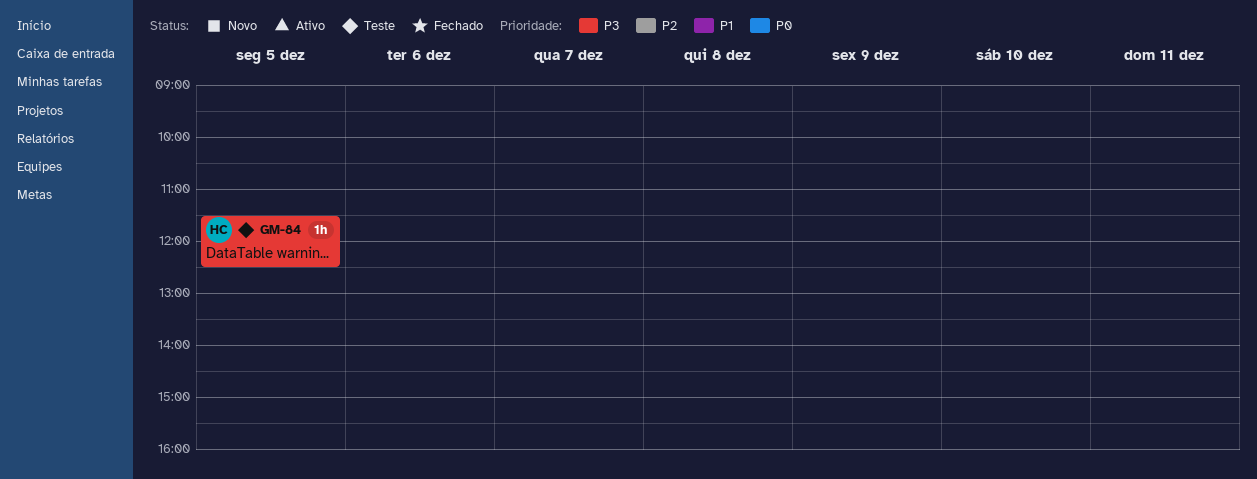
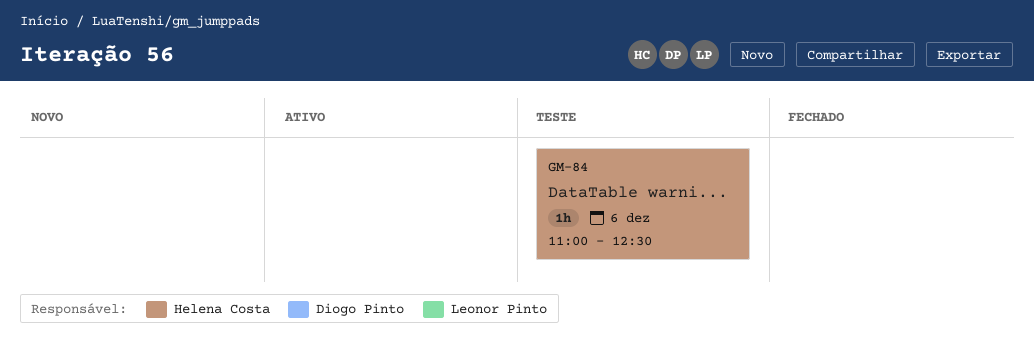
GM-84, day: Dec 5 -> Dec 6
GM-84, begins: 11:30 -> 11:00

